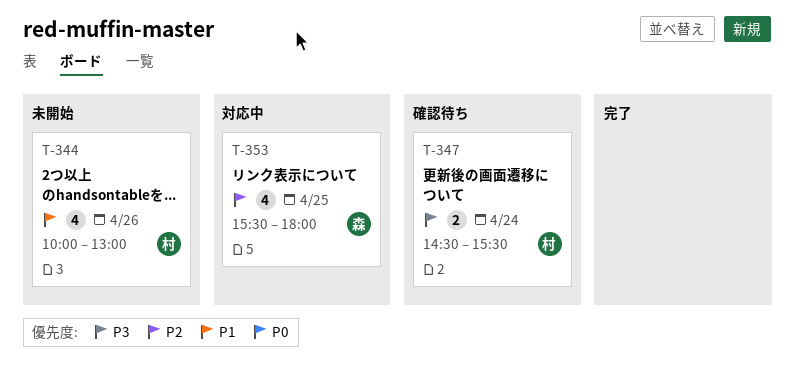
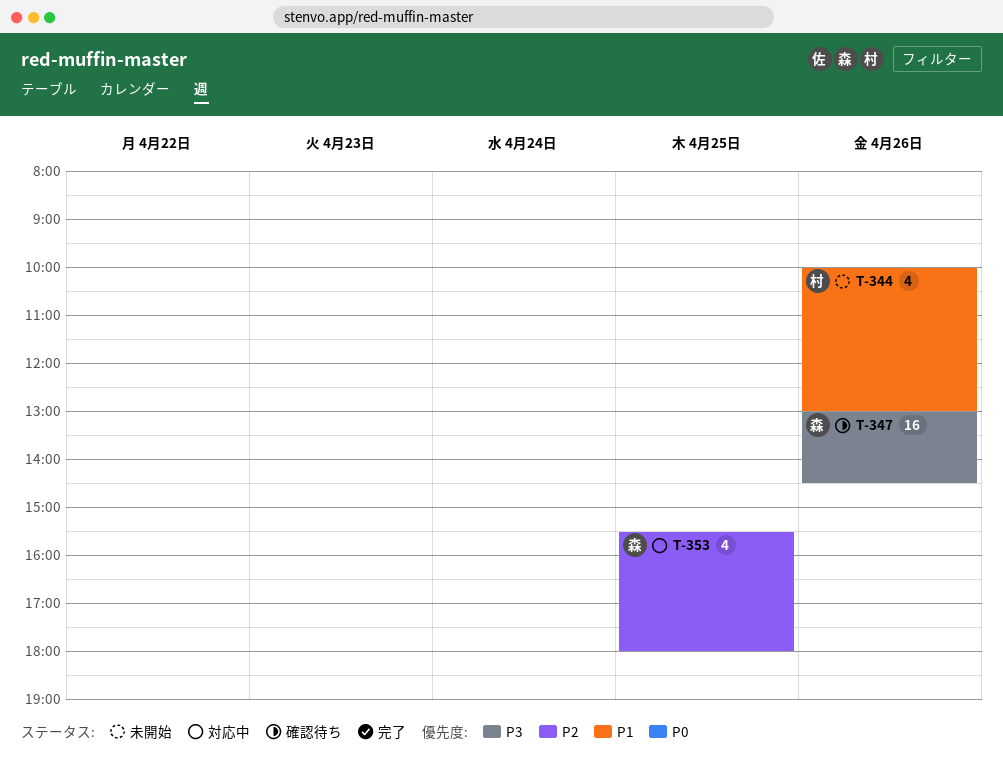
T-347, owner: 村 -> 森
T-347, estimate: 2 -> 16
T-347, day: Apr 24 -> Apr 26
T-347, begins: 14:30 -> 13:00
T-347, ends: 15:30 -> 14:30

